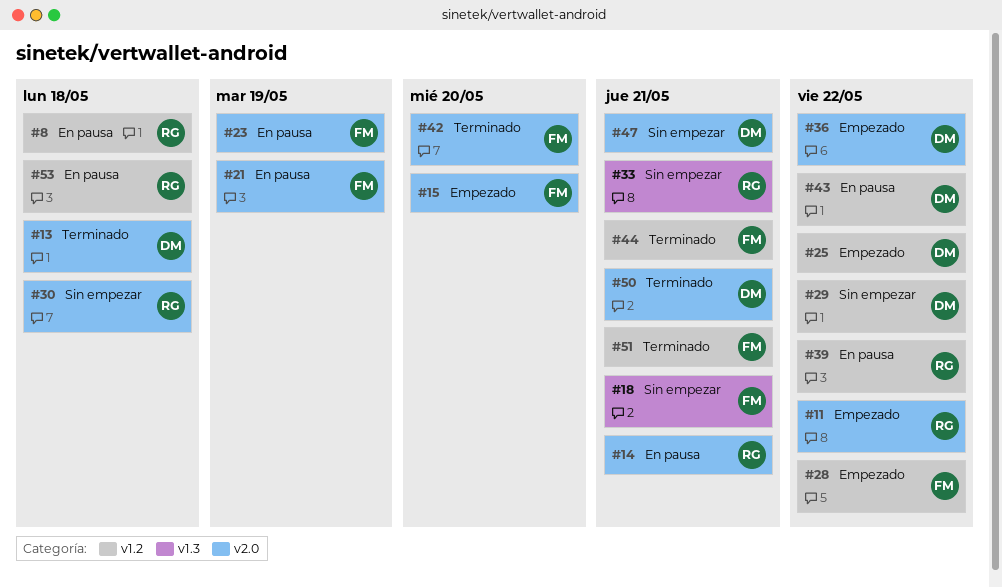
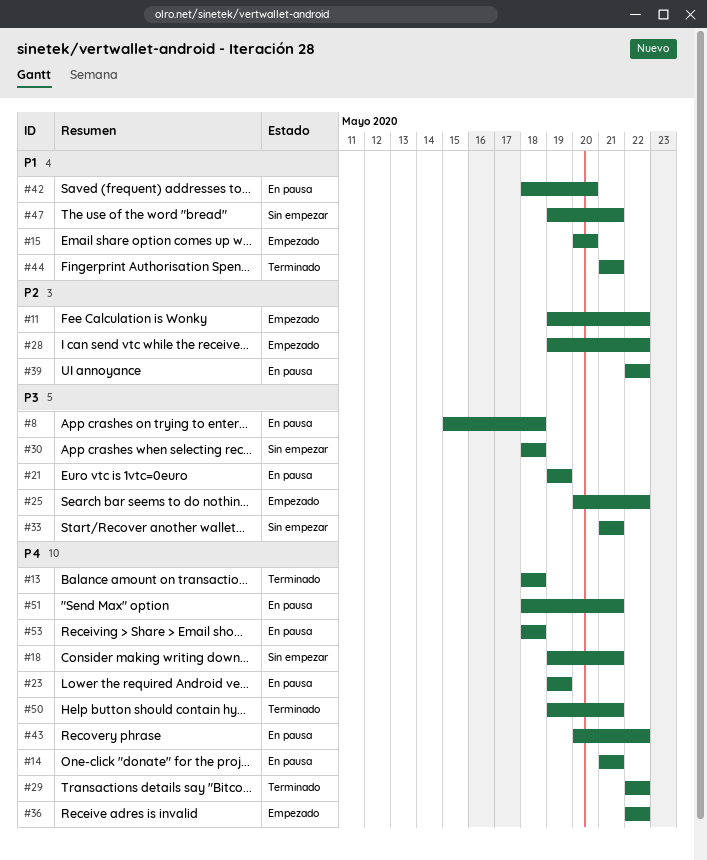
#29, status: Sin empezar -> Terminado
#42, status: Terminado -> En pausa
#51, status: Terminado -> En pausa

